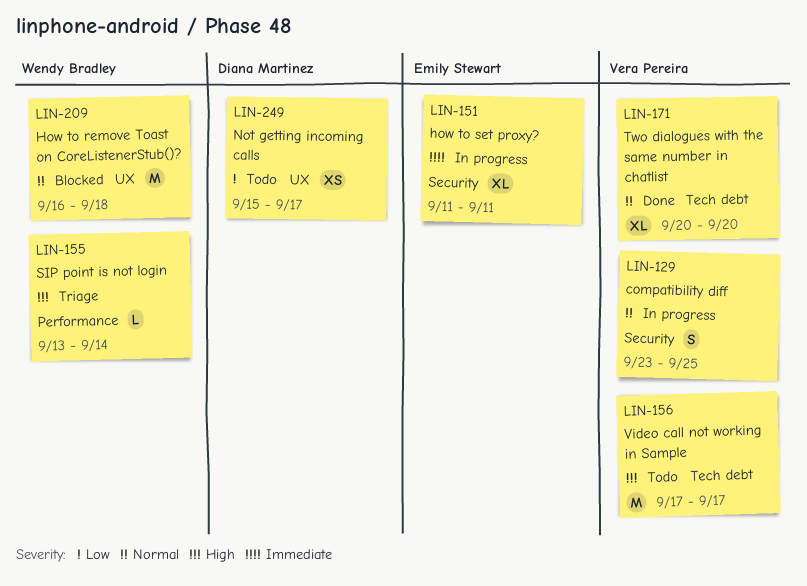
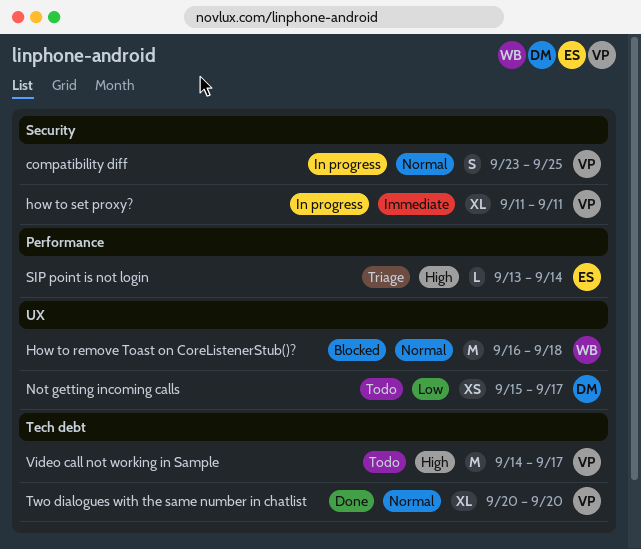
how to set proxy?, owner: Emily Stewart -> Vera Pereira
SIP point is not login, owner: Wendy Bradley -> Emily Stewart
Video call not working in Sample, start: Sep 17 -> Sep 14

